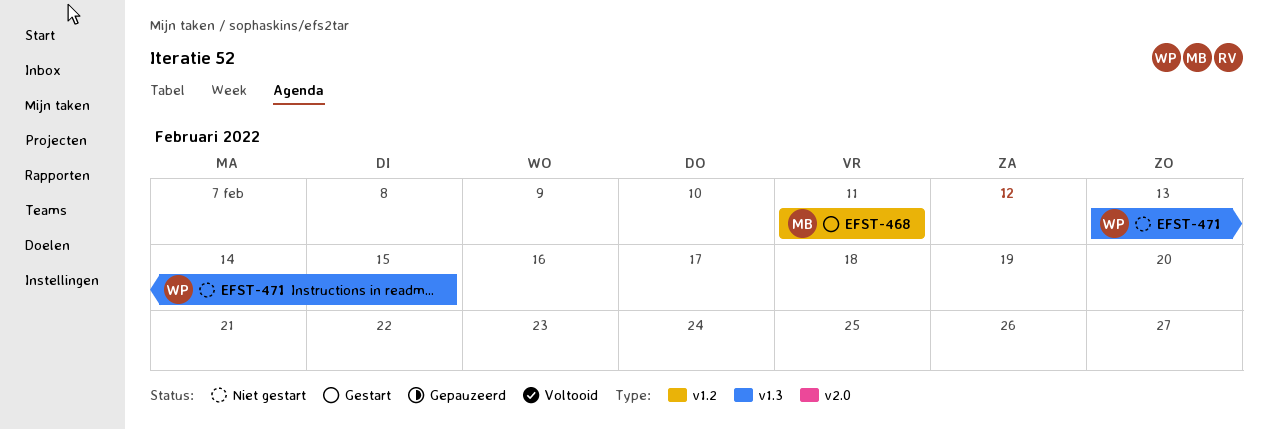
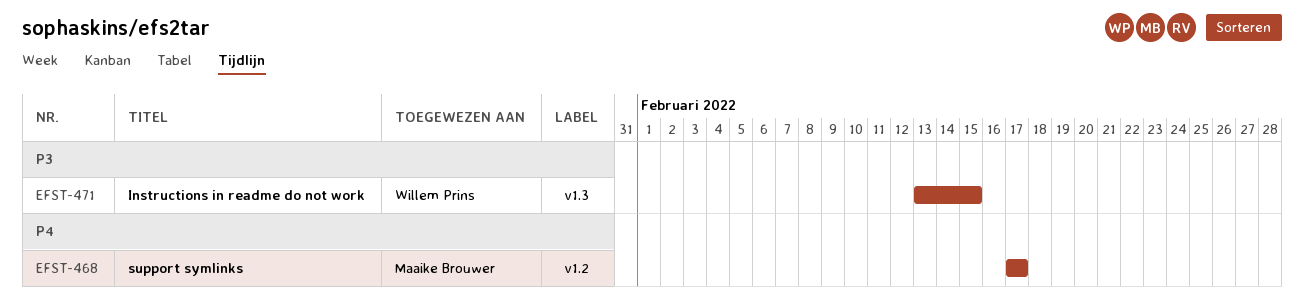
EFST-468, start: Feb 11 -> Feb 17
EFST-468, due: Feb 11 -> Feb 17

